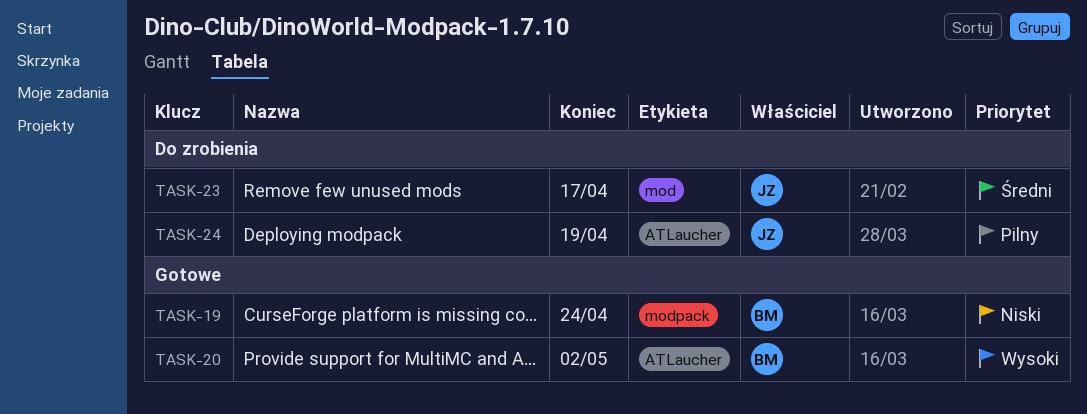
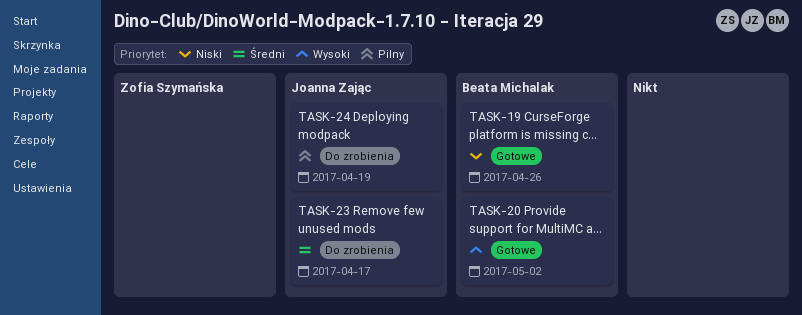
TASK-19, due: Apr 24 -> Apr 26

